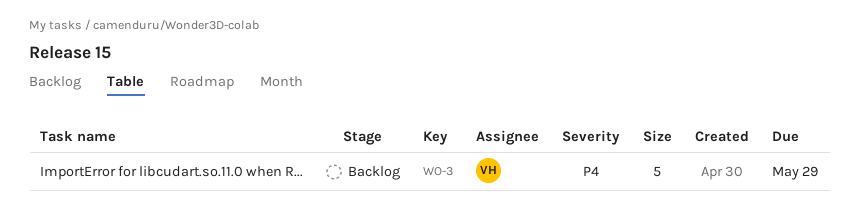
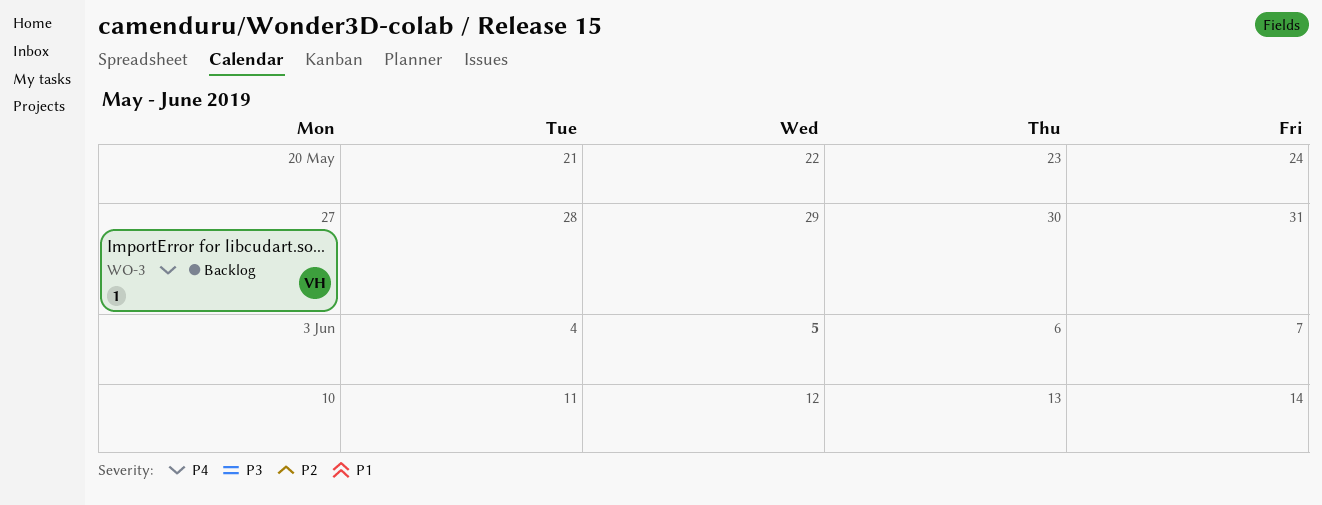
WO-3, estimate: 5 -> 1
WO-3, due: May 29 -> May 27

